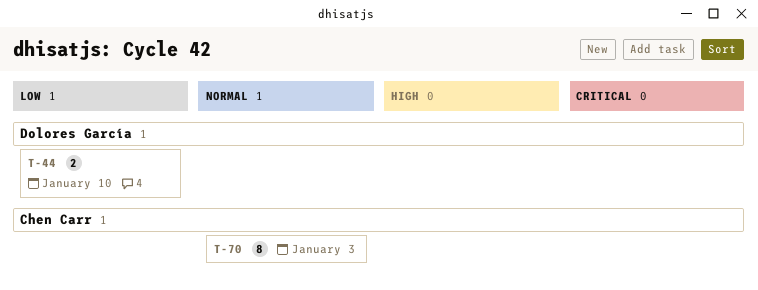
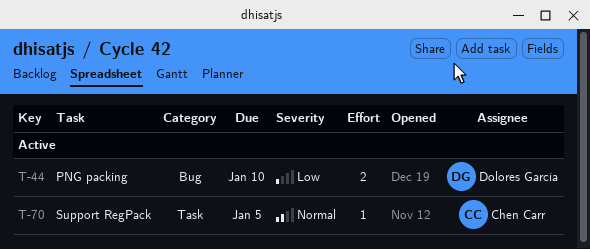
T-70, estimate: 8 -> 1
T-70, due: Jan 3 -> Jan 5

